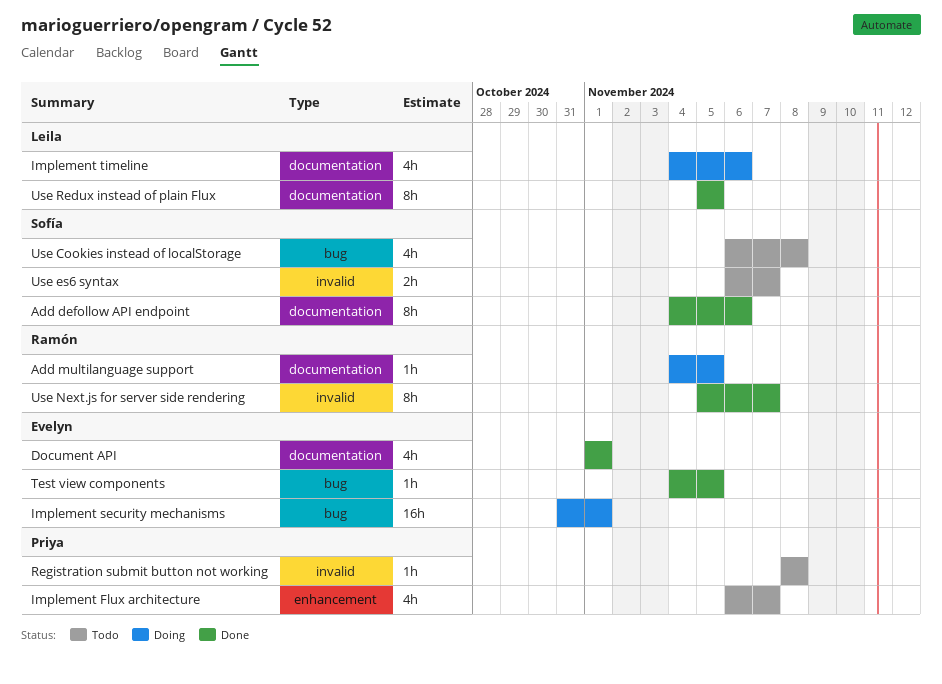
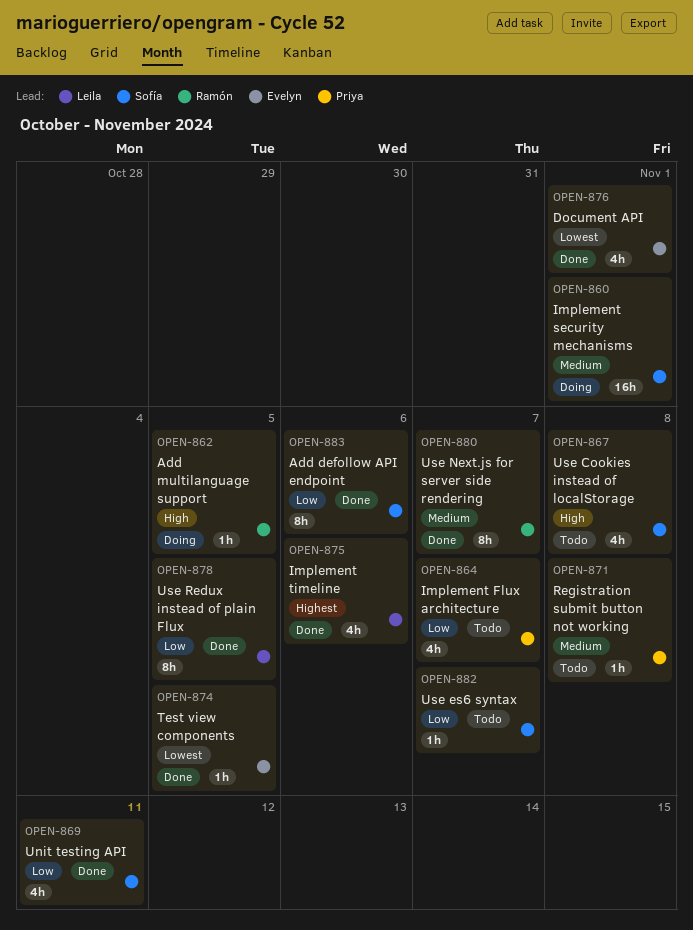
Implement security mechanisms, owner: Evelyn -> Sofía
Implement timeline, status: Doing -> Done
Unit testing API: none -> present
Use es6 syntax, estimate: 2h -> 1h

